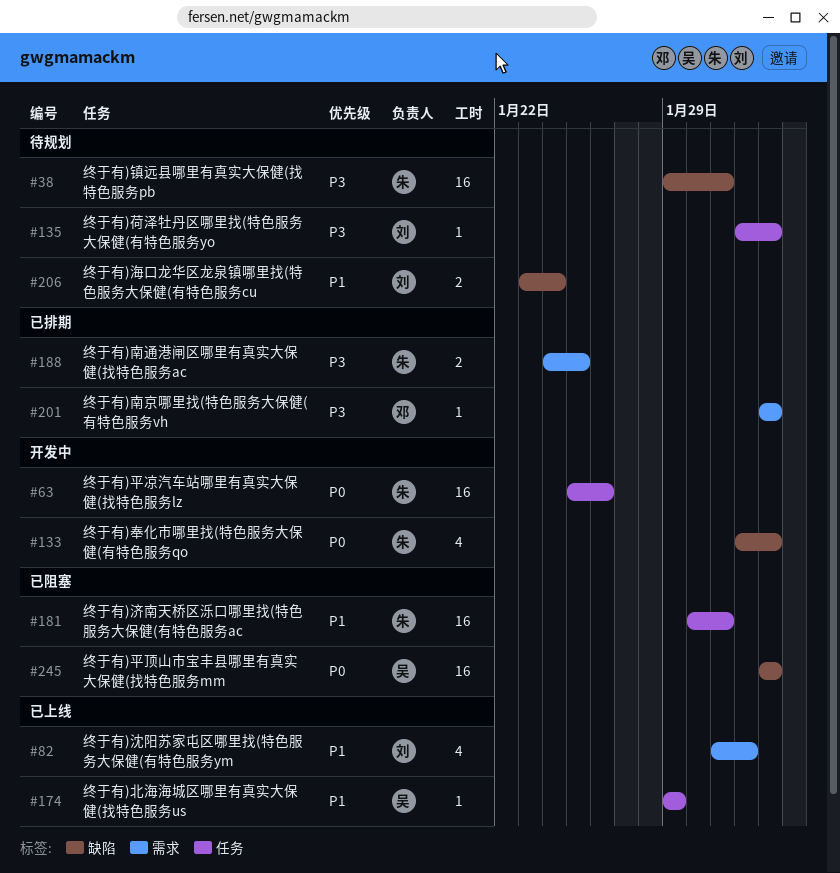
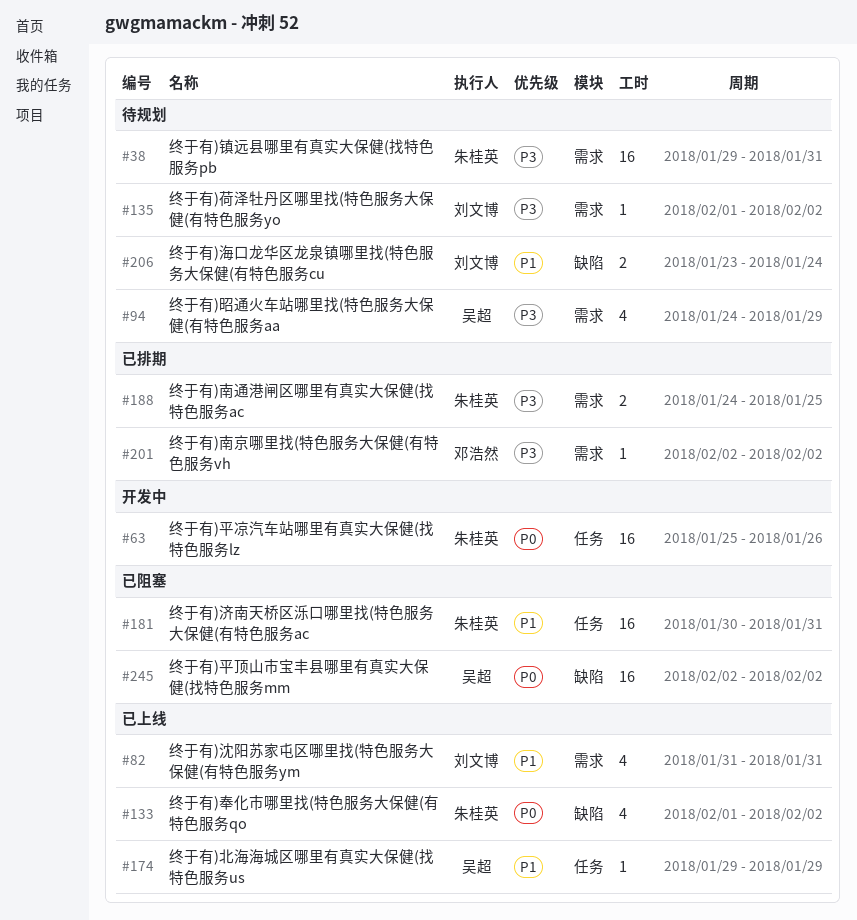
#38, label: 缺陷 -> 需求
#82, due: Feb 1 -> Jan 31
#94: none -> present
#133, status: 开发中 -> 已上线
#135, label: 任务 -> 需求

